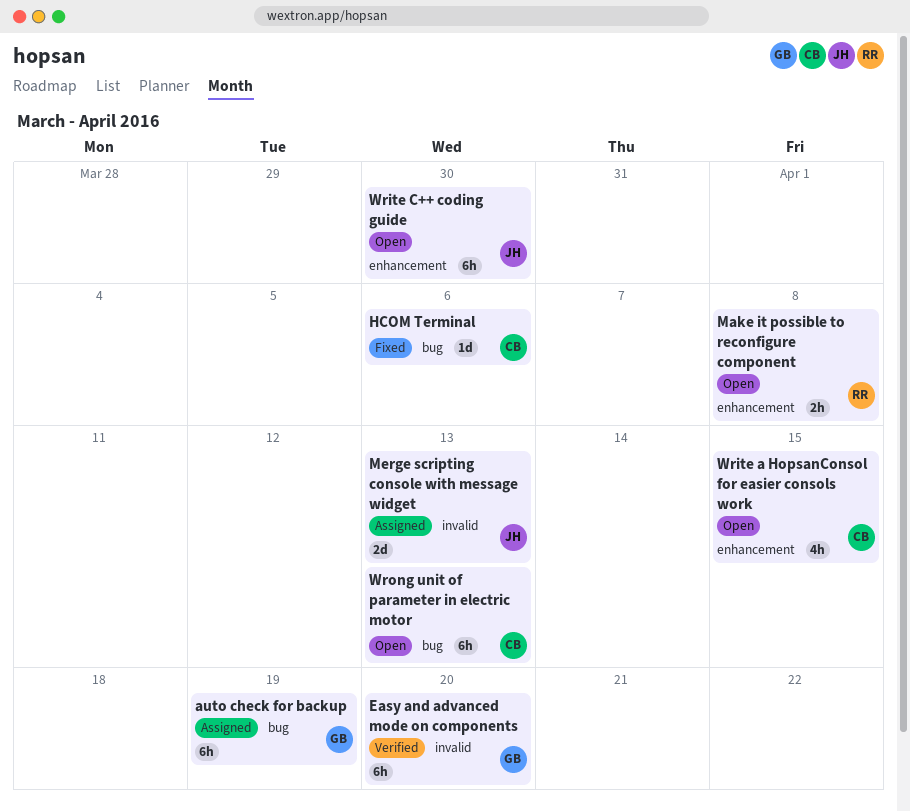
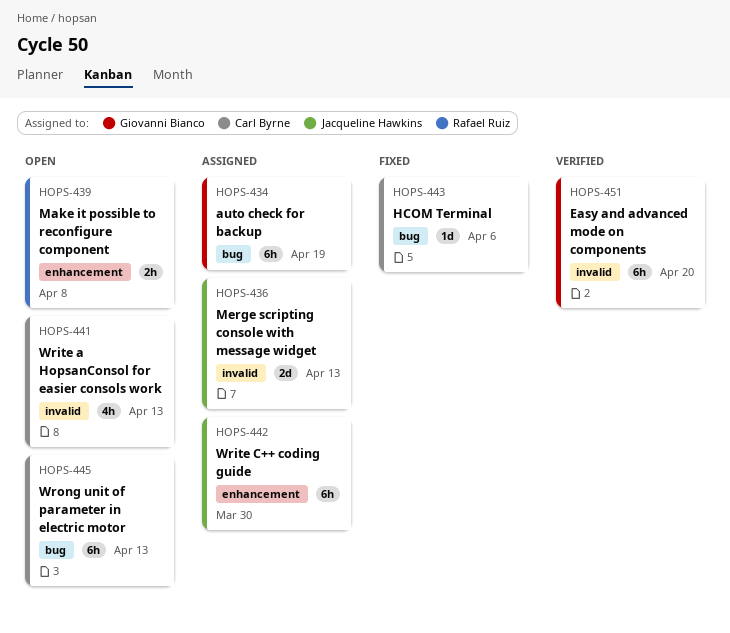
Write a HopsanConsol for easier consols work, label: enhancement -> invalid
Write a HopsanConsol for easier consols work, due: Apr 15 -> Apr 13
Write C++ coding guide, status: Open -> Assigned

